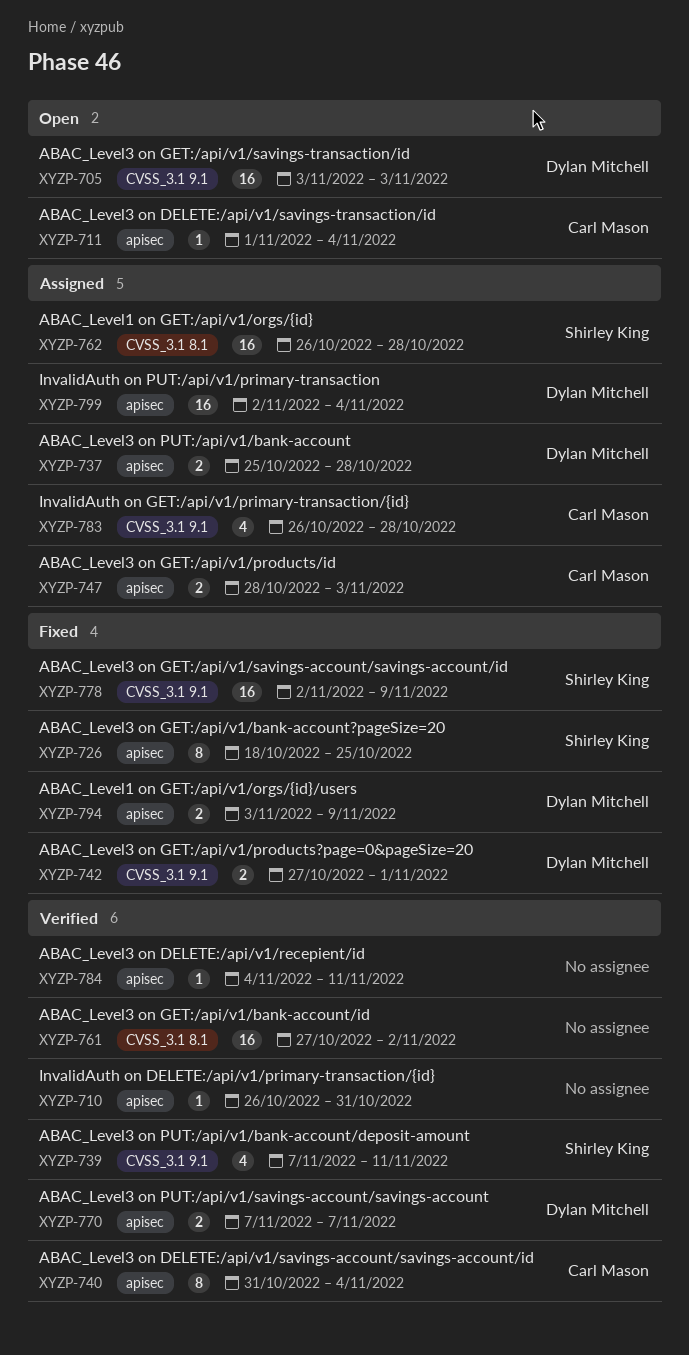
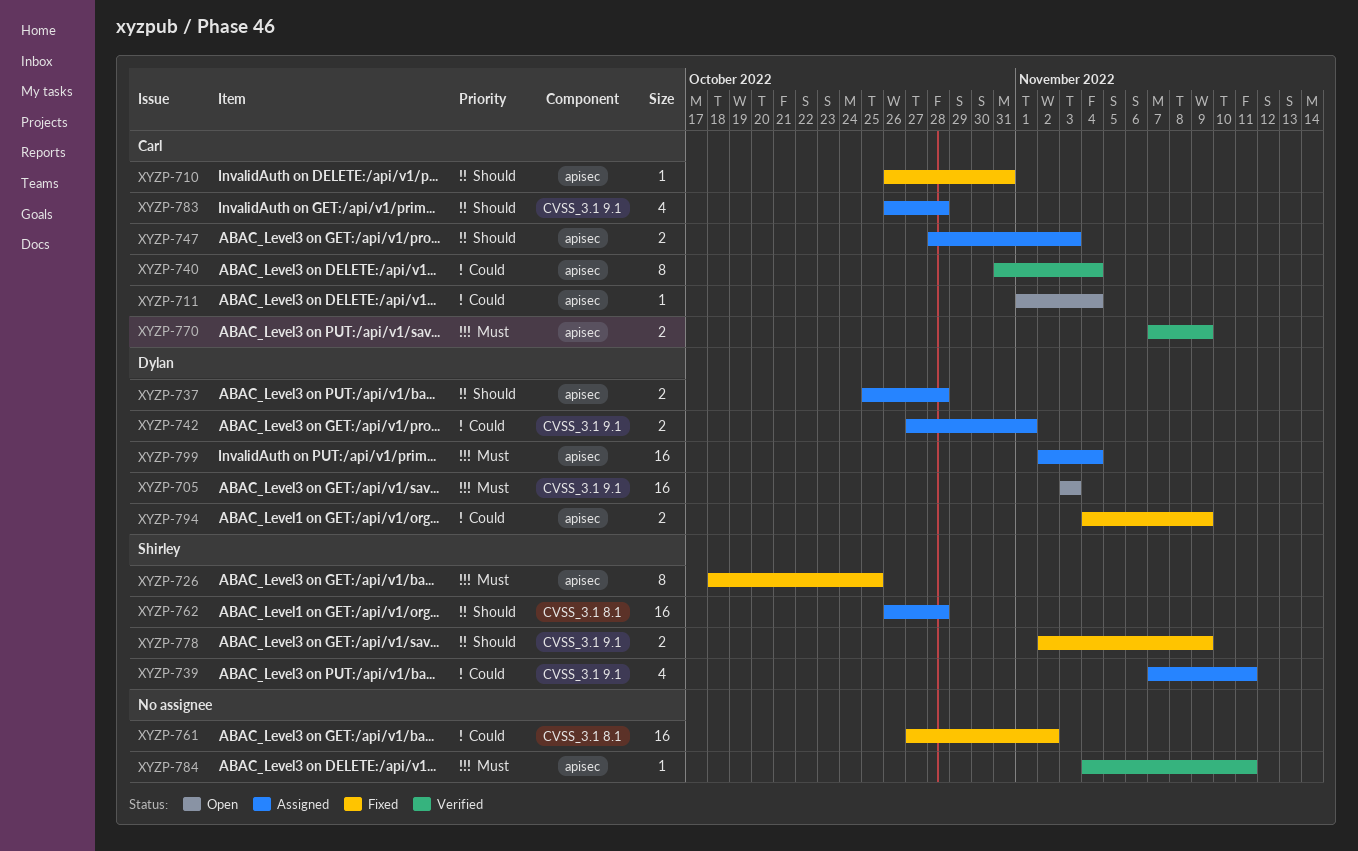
XYZP-710, status: Verified -> Fixed
XYZP-710, owner: none -> Carl Mason
XYZP-739, status: Verified -> Assigned
XYZP-742, status: Fixed -> Assigned
XYZP-761, status: Verified -> Fixed
XYZP-770, owner: Dylan Mitchell -> Carl Mason
XYZP-770, due: Nov 7 -> Nov 9
XYZP-778, estimate: 16 -> 2
XYZP-794, start: Nov 3 -> Nov 4

